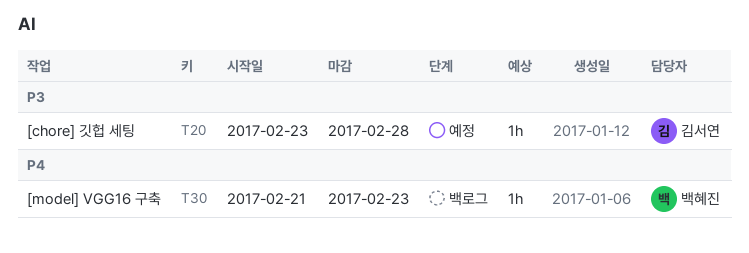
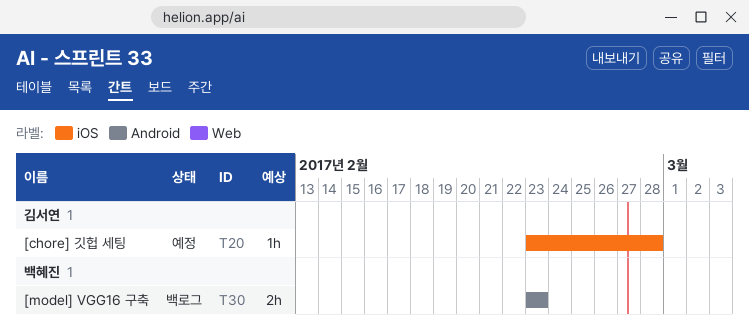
T30, estimate: 1h -> 2h
T30, start: Feb 21 -> Feb 23

